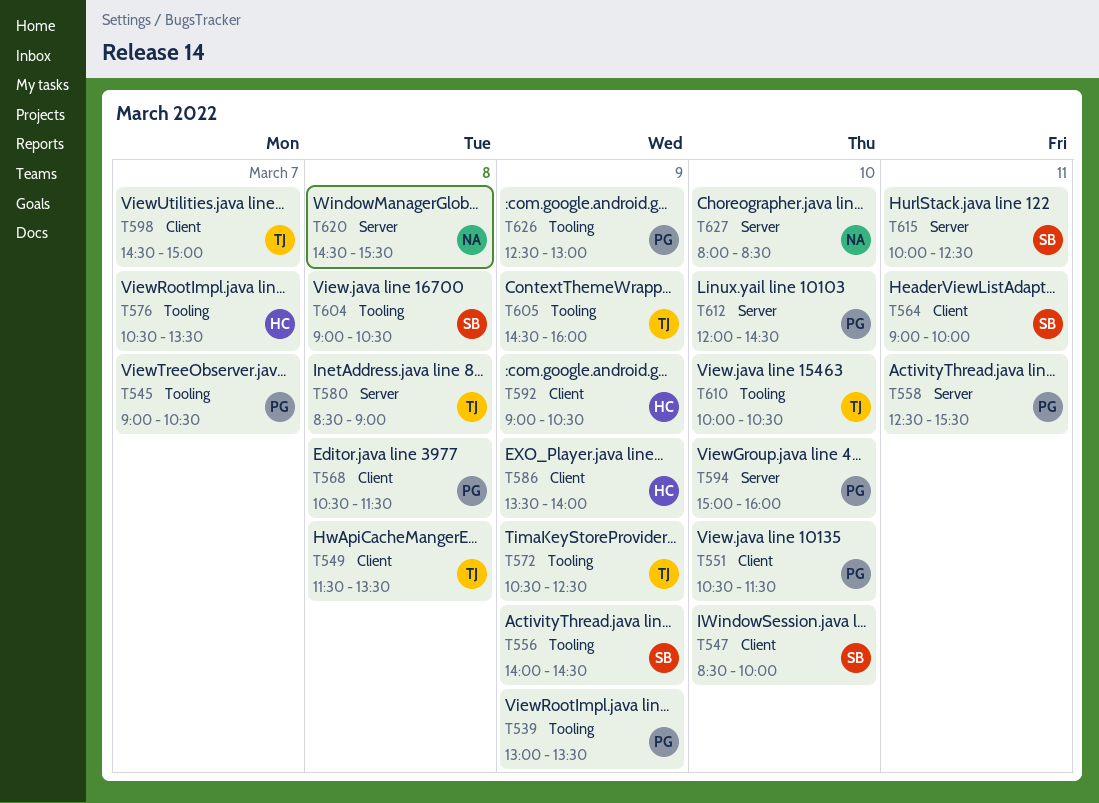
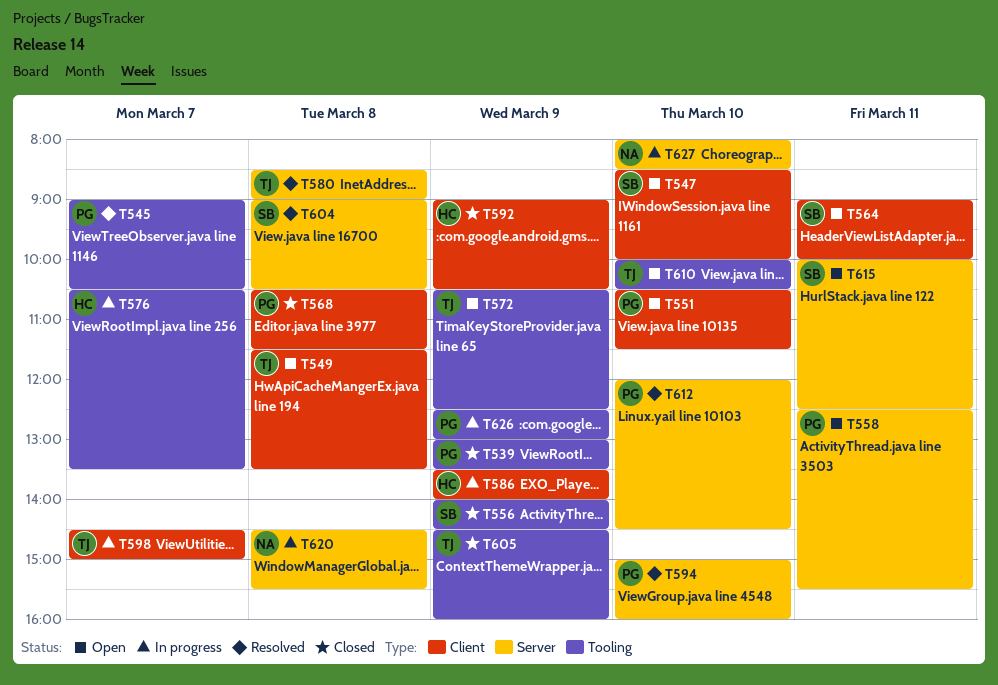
T604, label: Tooling -> Server

